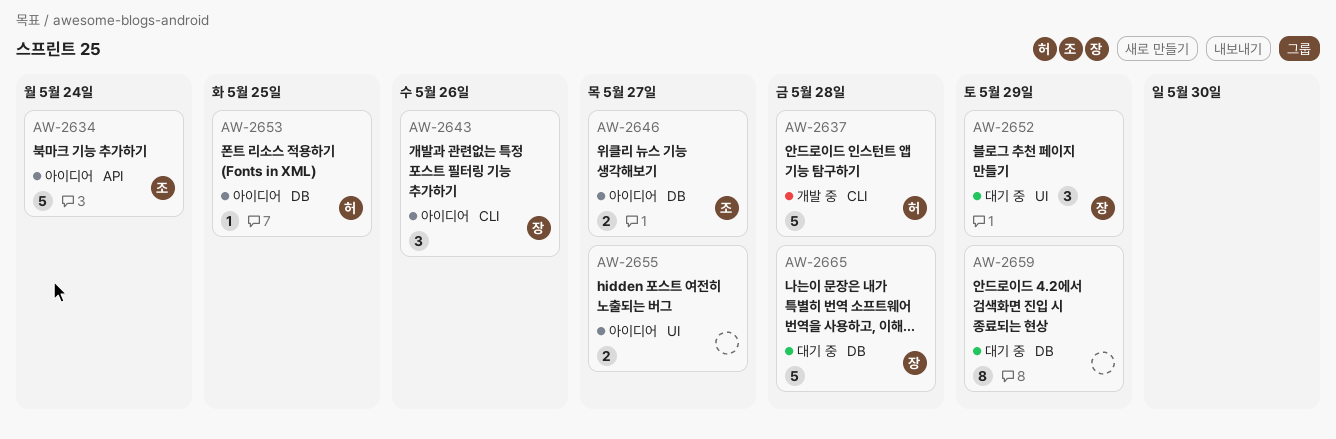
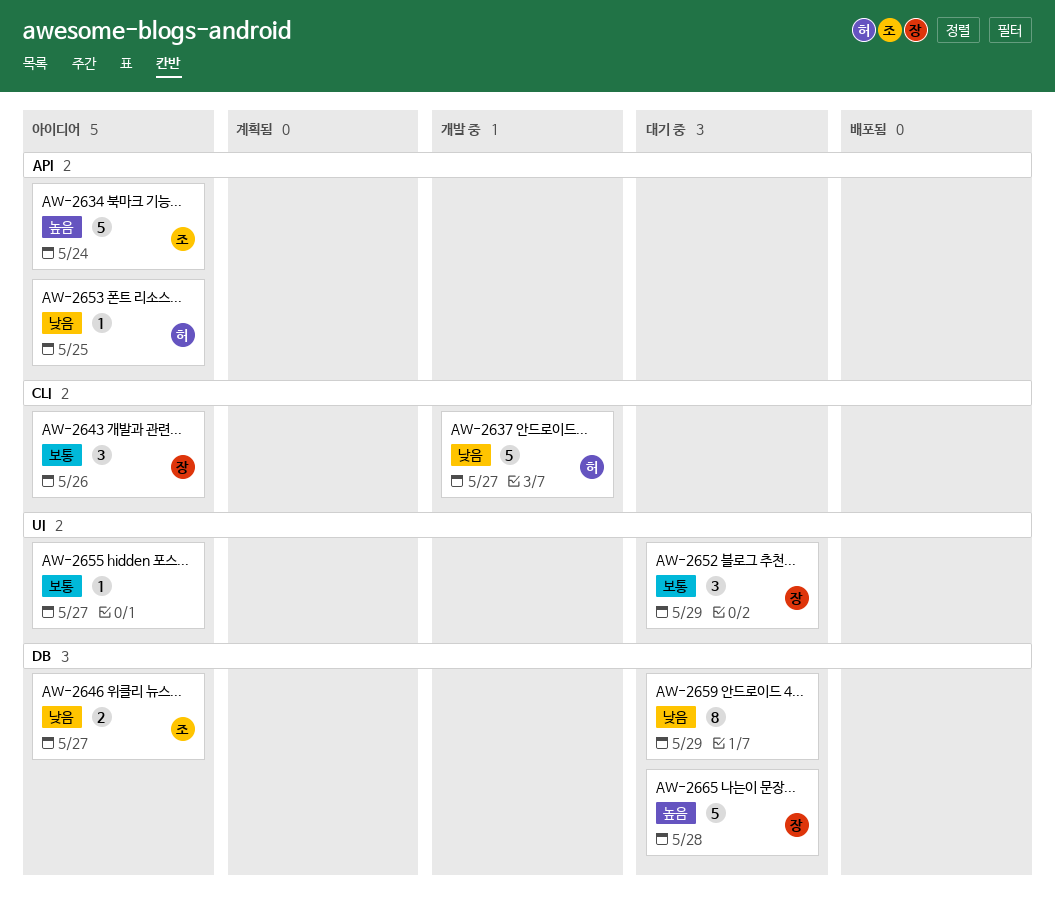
AW-2637, due: May 28 -> May 27
AW-2653, label: DB -> API
AW-2655, estimate: 2 -> 1

